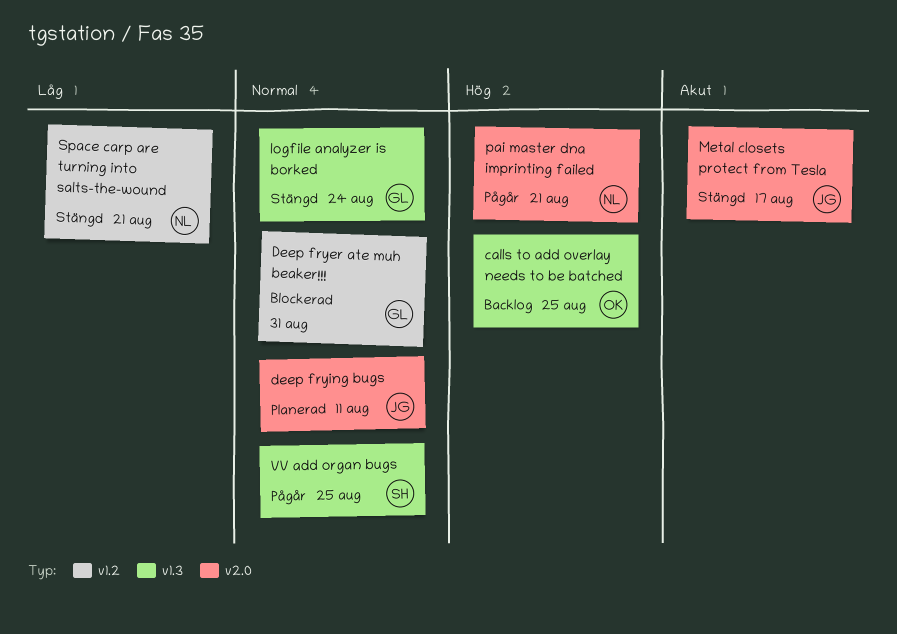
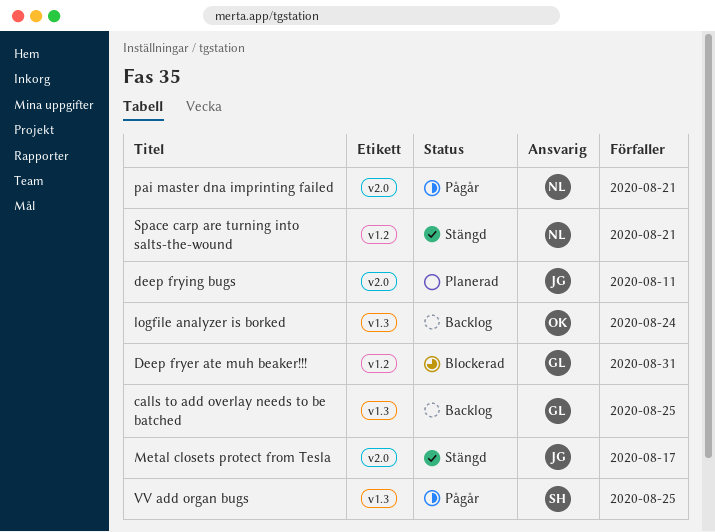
calls to add overlay needs to be batched, owner: OK -> GL
logfile analyzer is borked, status: Stängd -> Backlog
logfile analyzer is borked, owner: GL -> OK

